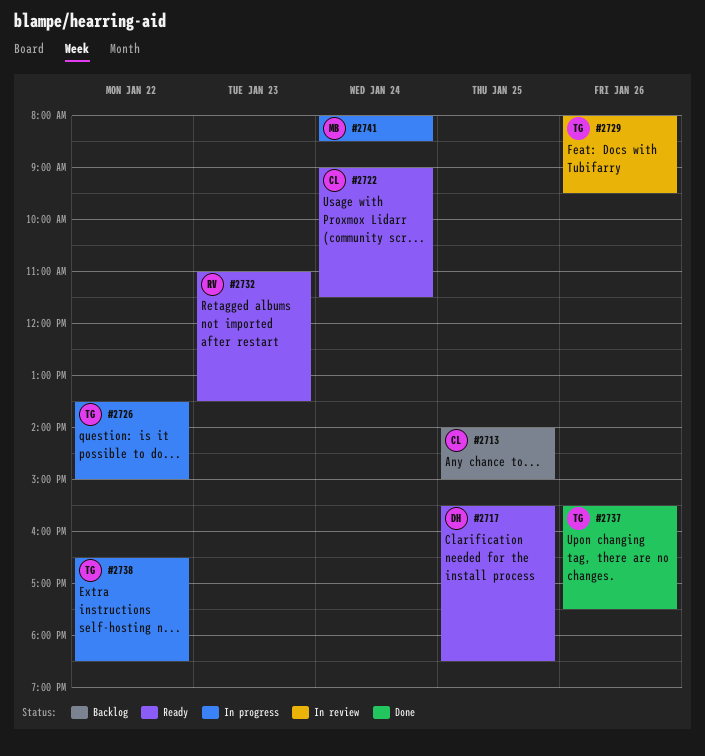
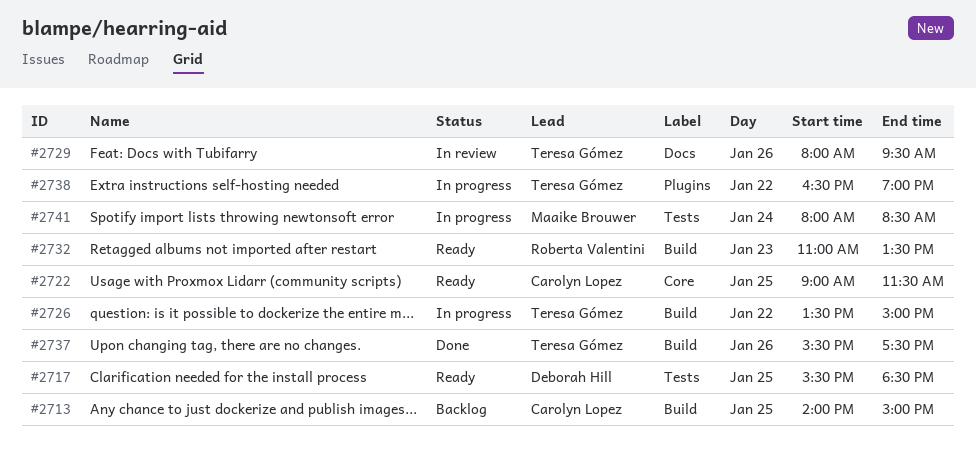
#2722, day: Jan 24 -> Jan 25
#2738, ends: 18:30 -> 19:00

